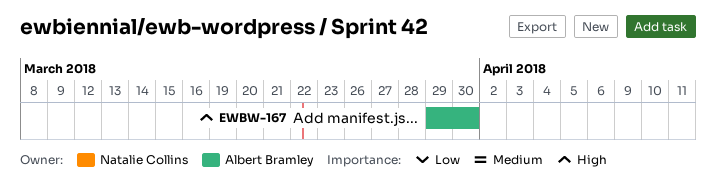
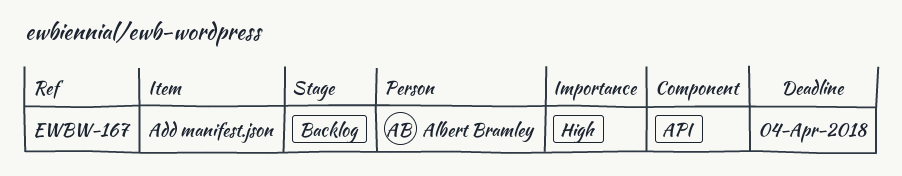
EWBW-167, due: Mar 30 -> Apr 4

